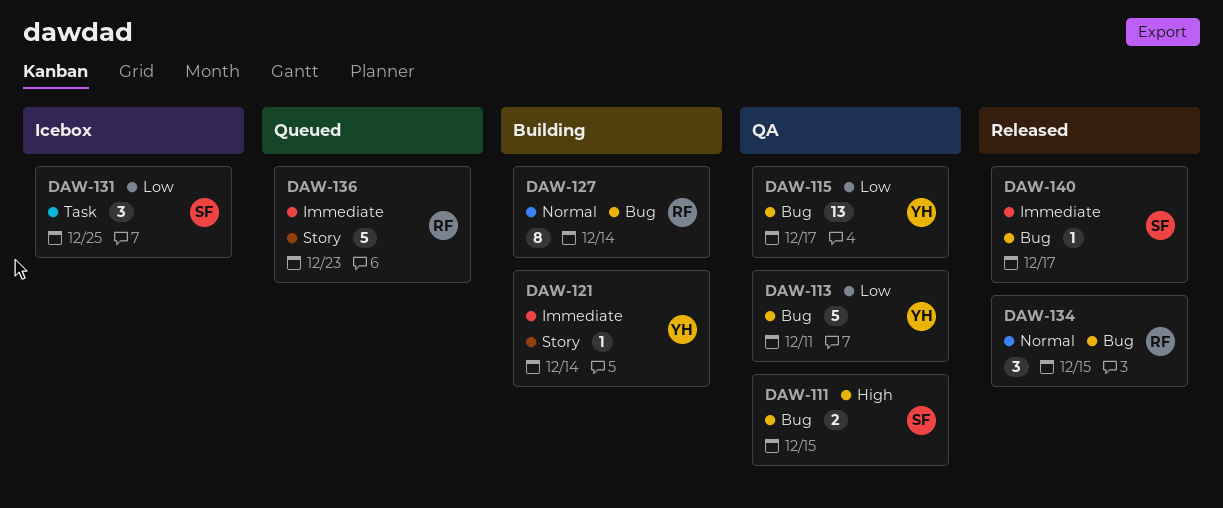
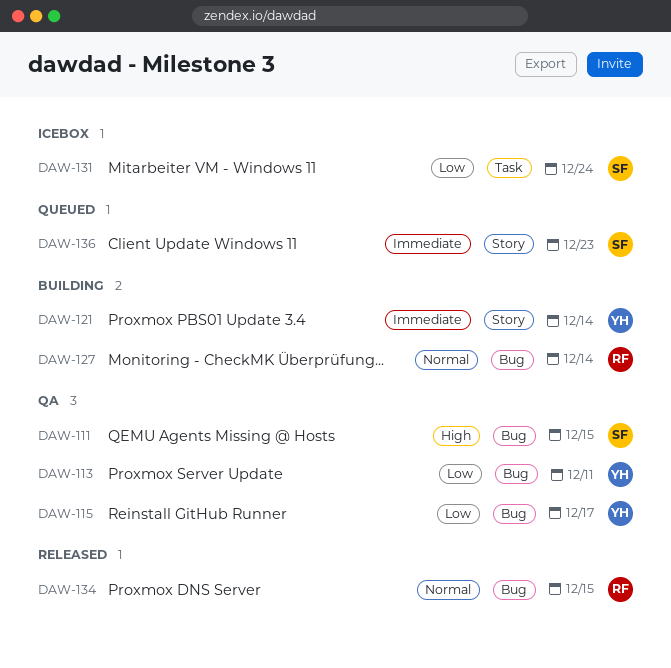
DAW-131, due: Dec 25 -> Dec 24
DAW-136, owner: RF -> SF
DAW-140: present -> none

